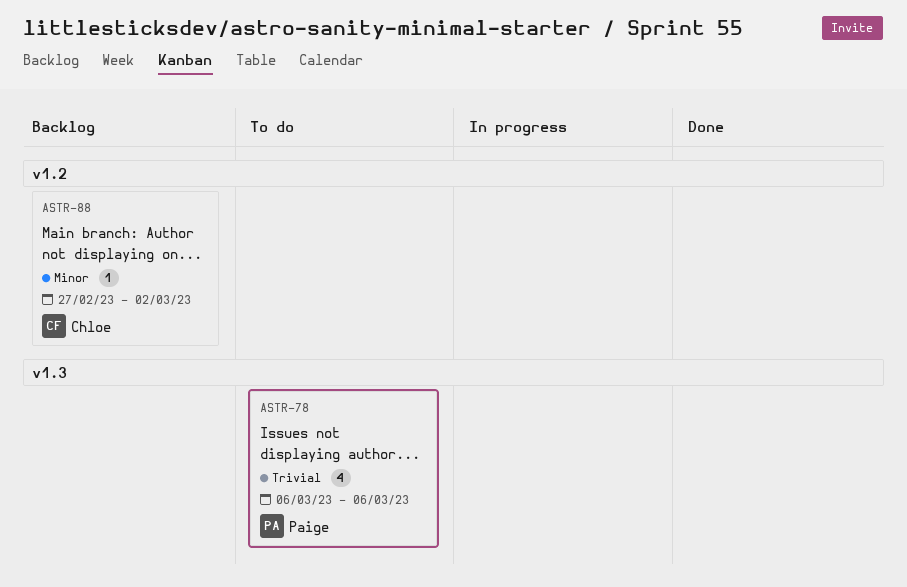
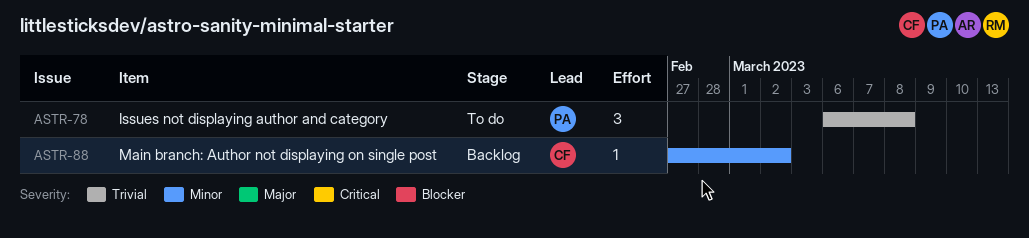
ASTR-78, estimate: 4 -> 3
ASTR-78, due: Mar 6 -> Mar 8

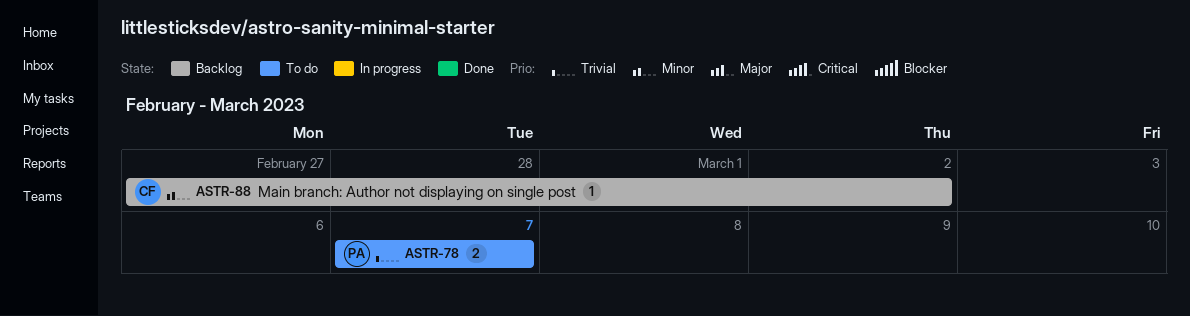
ASTR-78, estimate: 3 -> 2
ASTR-78, start: Mar 6 -> Mar 7
ASTR-78, due: Mar 8 -> Mar 7

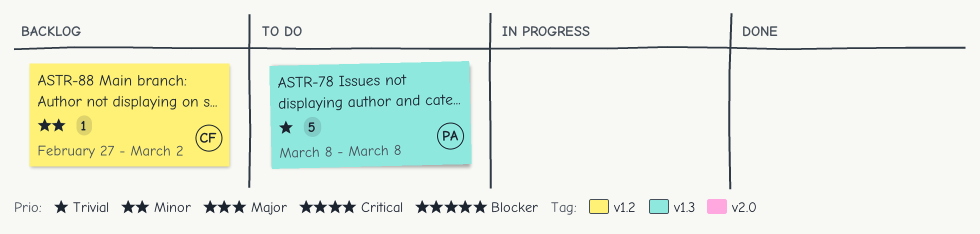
ASTR-78, estimate: 2 -> 5
ASTR-78, start: Mar 7 -> Mar 8
ASTR-78, due: Mar 7 -> Mar 8

